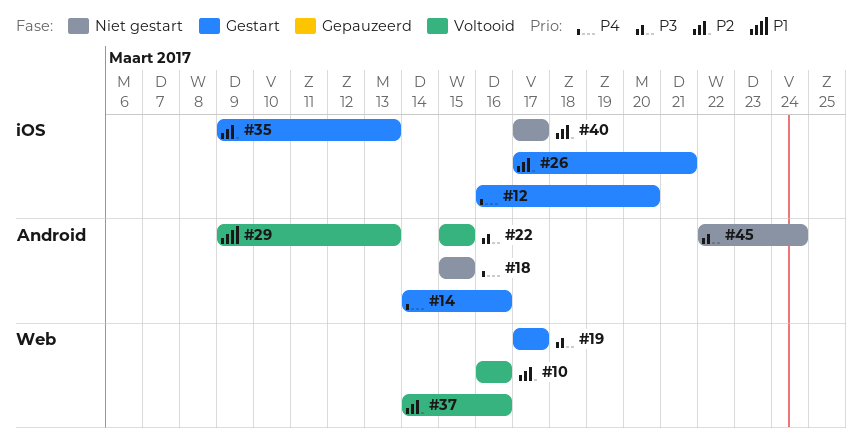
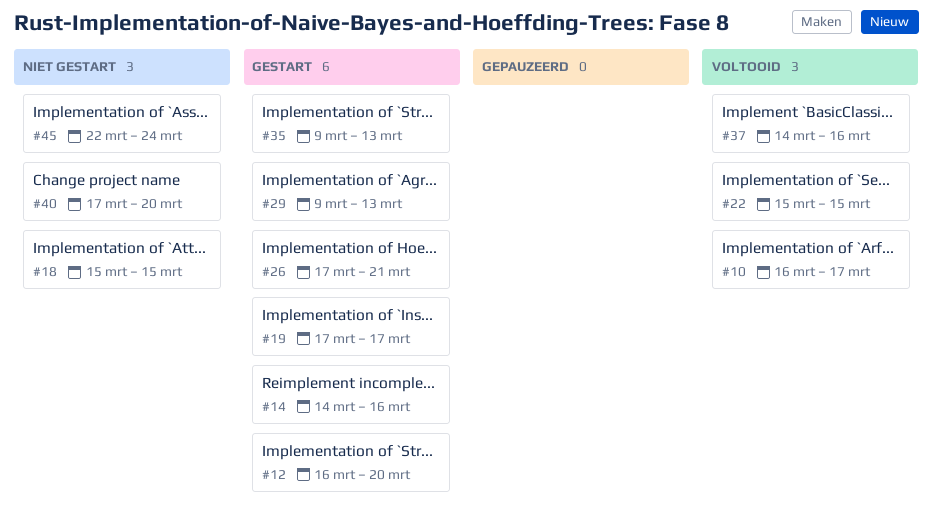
#10, due: Mar 16 -> Mar 17
#29, status: Voltooid -> Gestart
#40, due: Mar 17 -> Mar 20

